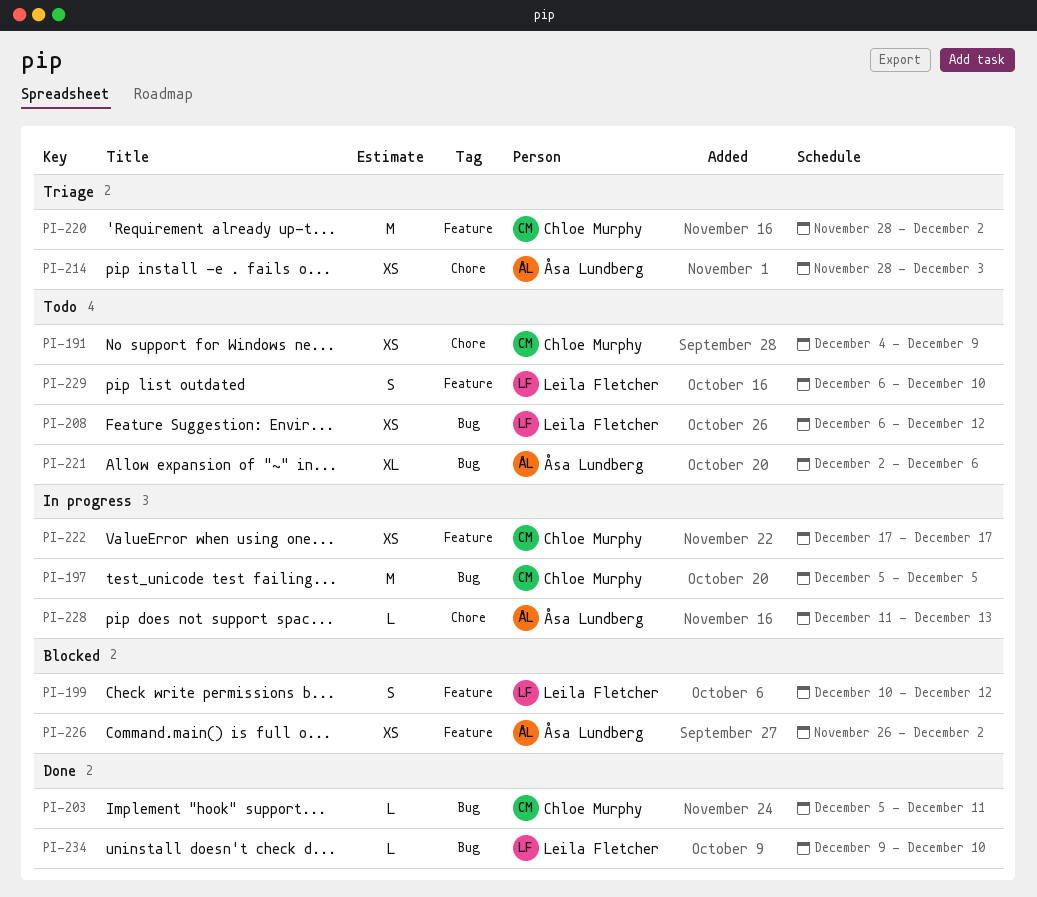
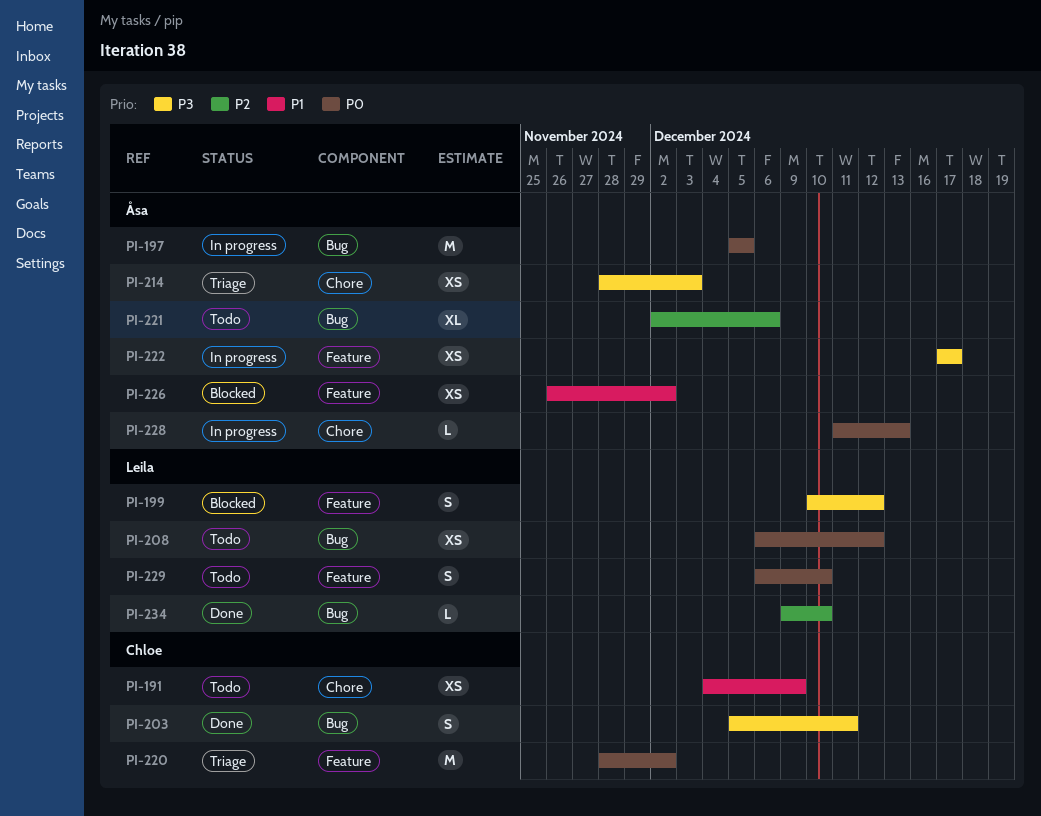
PI-197, owner: Chloe Murphy -> Åsa Lundberg
PI-203, estimate: L -> S
PI-222, owner: Chloe Murphy -> Åsa Lundberg

